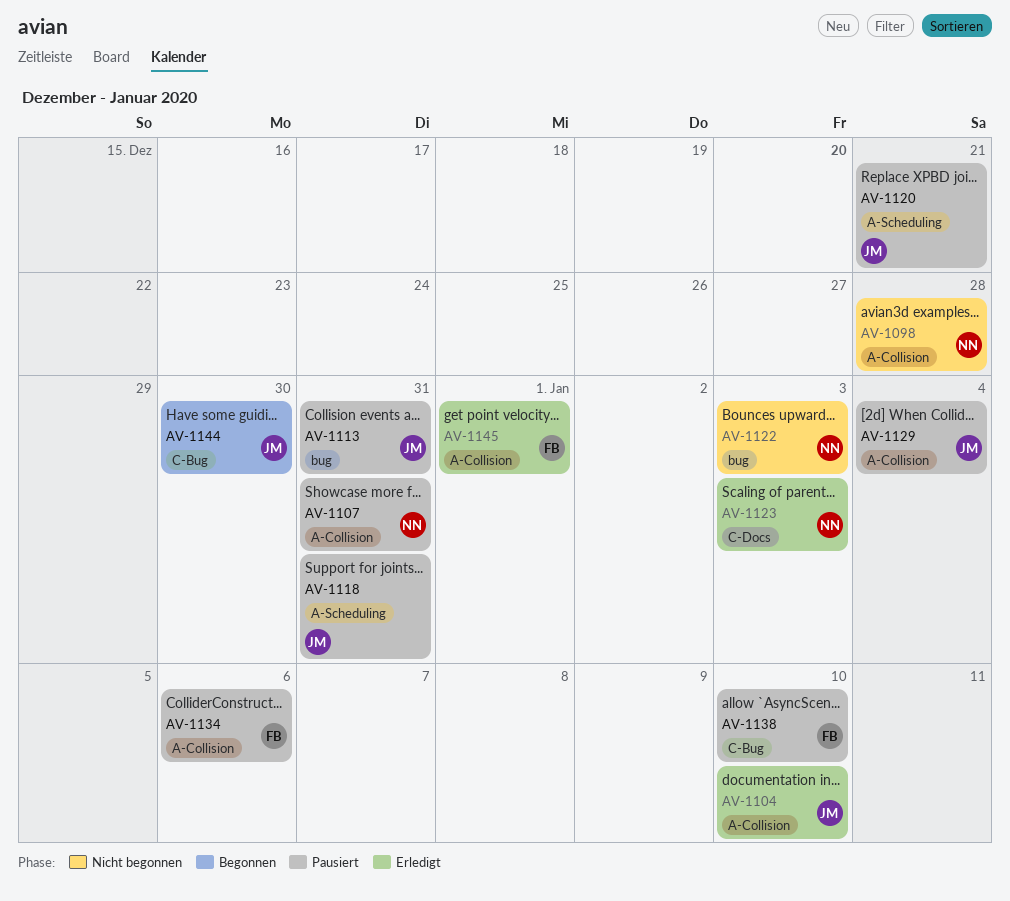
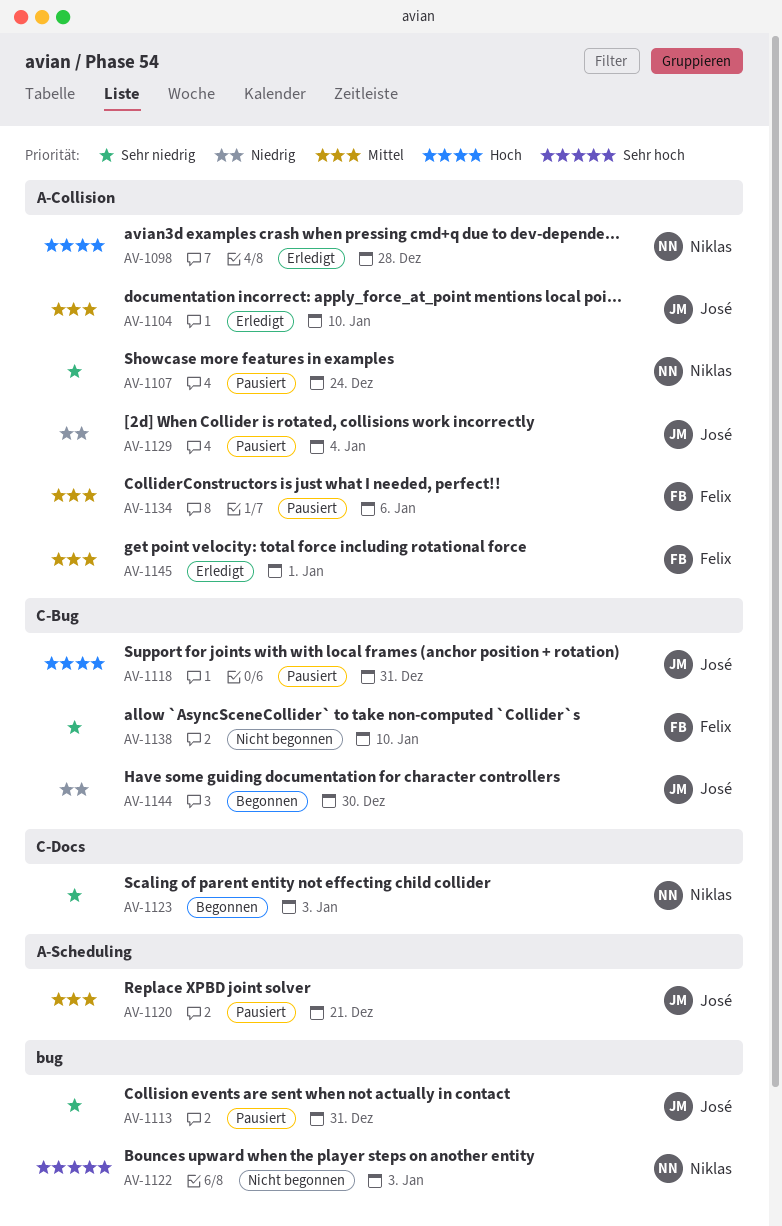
AV-1098, status: Nicht begonnen -> Erledigt
AV-1107, due: Dec 31 -> Dec 24
AV-1118, label: A-Scheduling -> C-Bug
AV-1123, status: Erledigt -> Begonnen
AV-1138, status: Pausiert -> Nicht begonnen

